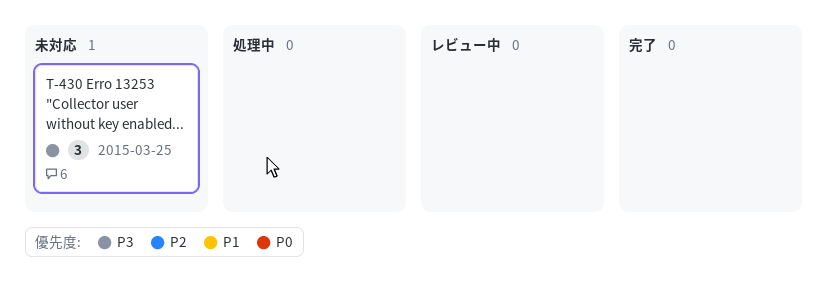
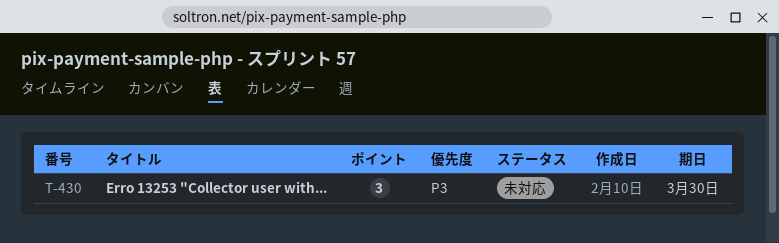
T-430, due: Mar 25 -> Mar 30

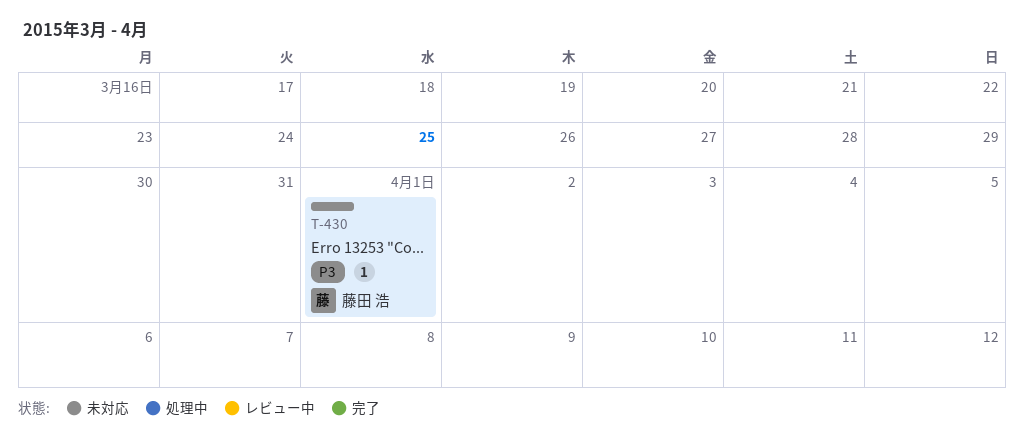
T-430, estimate: 3 -> 1
T-430, due: Mar 30 -> Apr 1

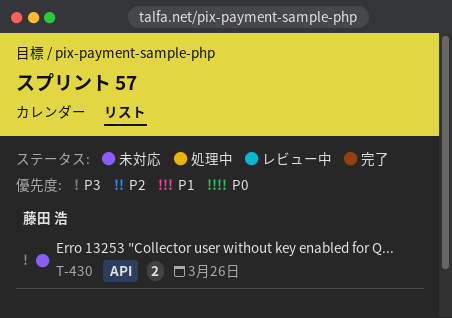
T-430, estimate: 1 -> 2
T-430, due: Apr 1 -> Mar 26

